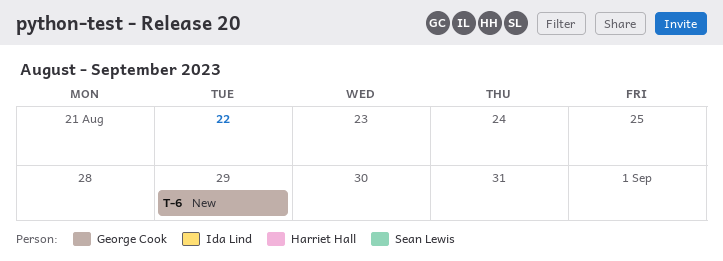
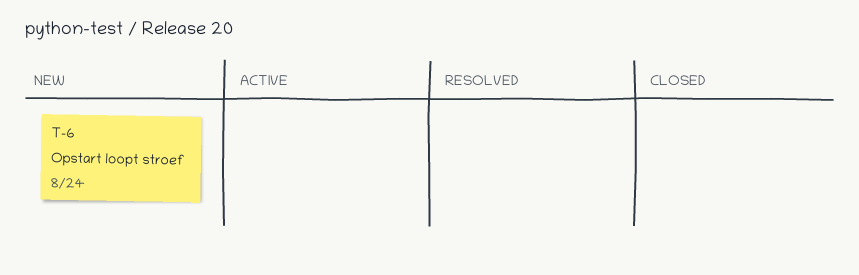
T-6, due: Aug 29 -> Aug 24

